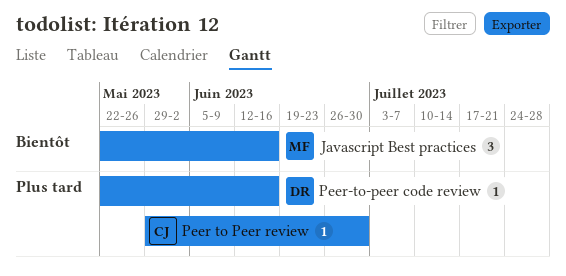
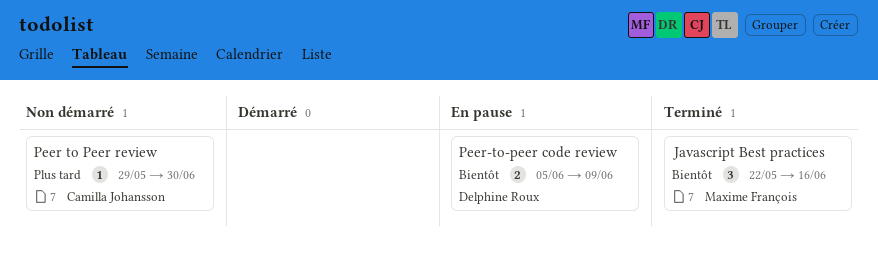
Peer-to-peer code review, priority: Plus tard -> Bientôt
Peer-to-peer code review, estimate: 1 -> 2
Peer-to-peer code review, start: May 22 -> Jun 5
Peer-to-peer code review, due: Jun 16 -> Jun 9

